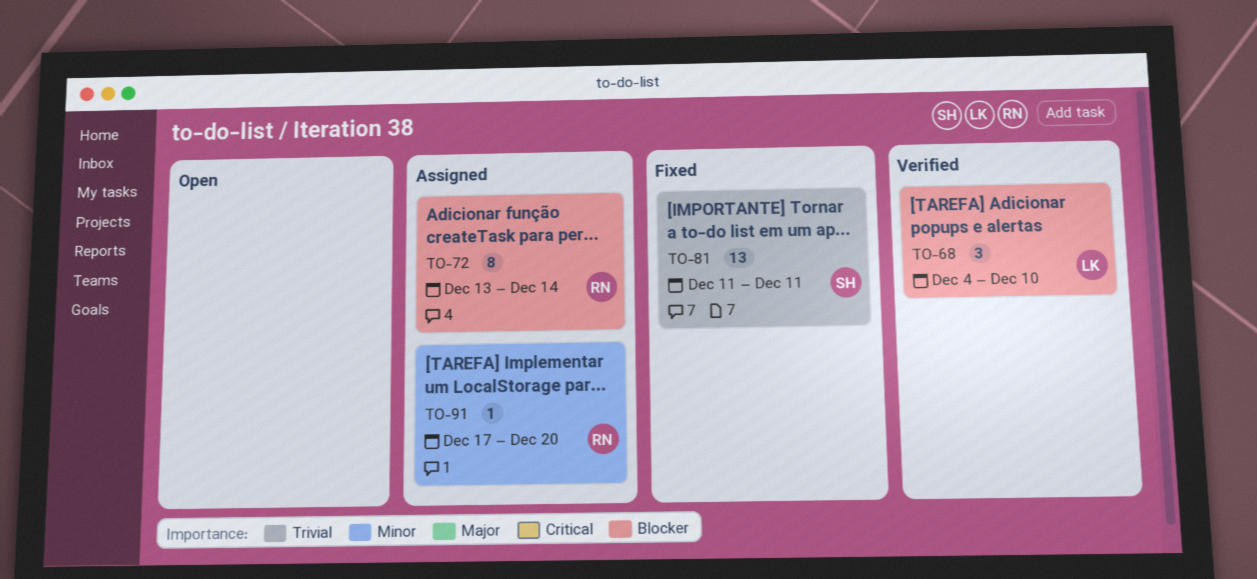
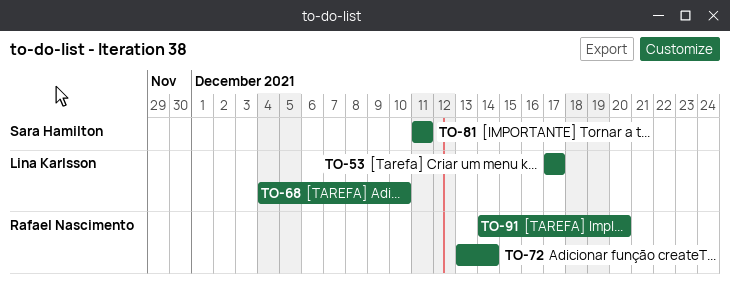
TO-53: none -> present
TO-91, start: Dec 17 -> Dec 14

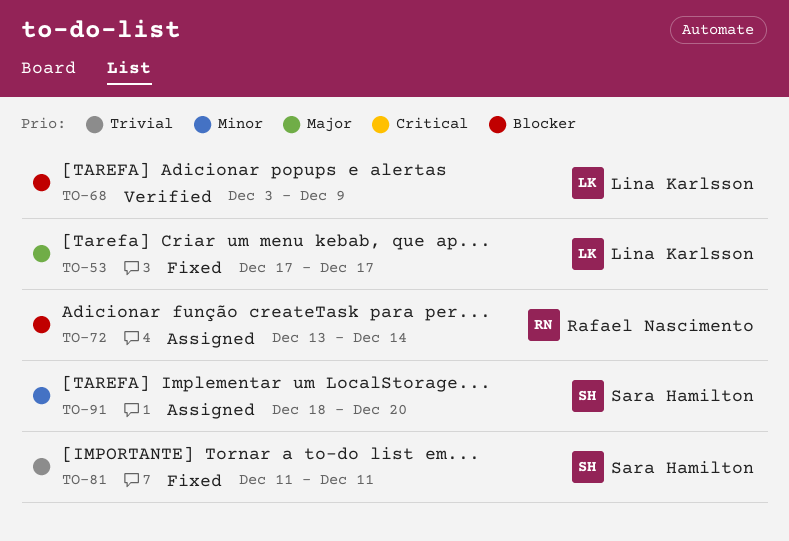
TO-68, start: Dec 4 -> Dec 3
TO-68, due: Dec 10 -> Dec 9
TO-91, owner: Rafael Nascimento -> Sara Hamilton
TO-91, start: Dec 14 -> Dec 18

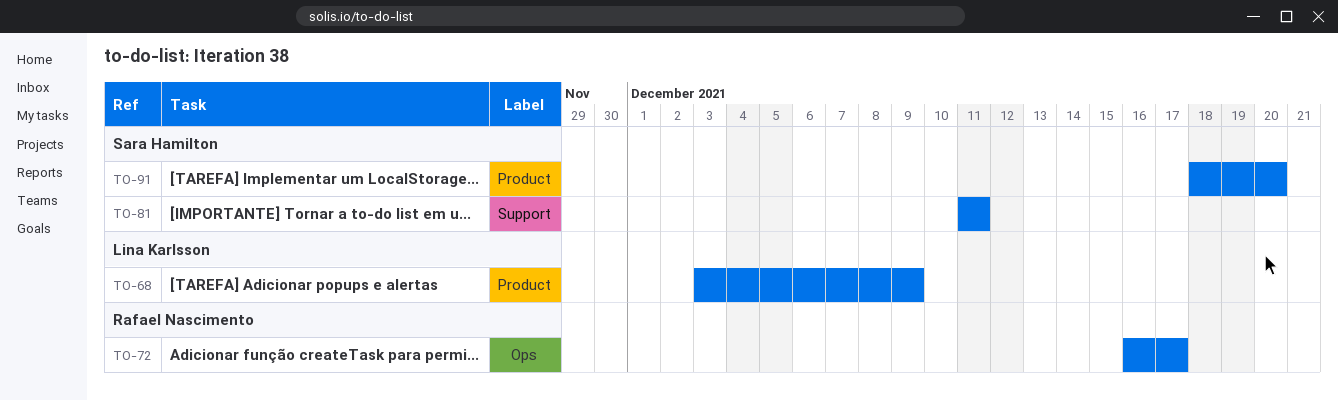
TO-53: present -> none
TO-72, start: Dec 13 -> Dec 16
TO-72, due: Dec 14 -> Dec 17

